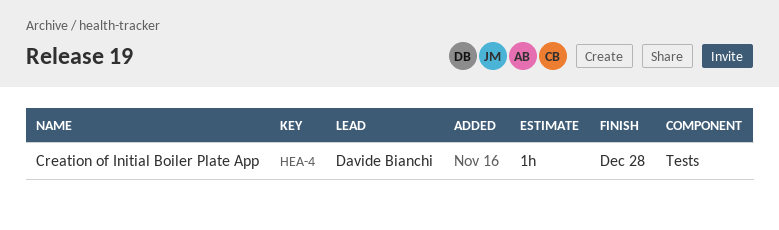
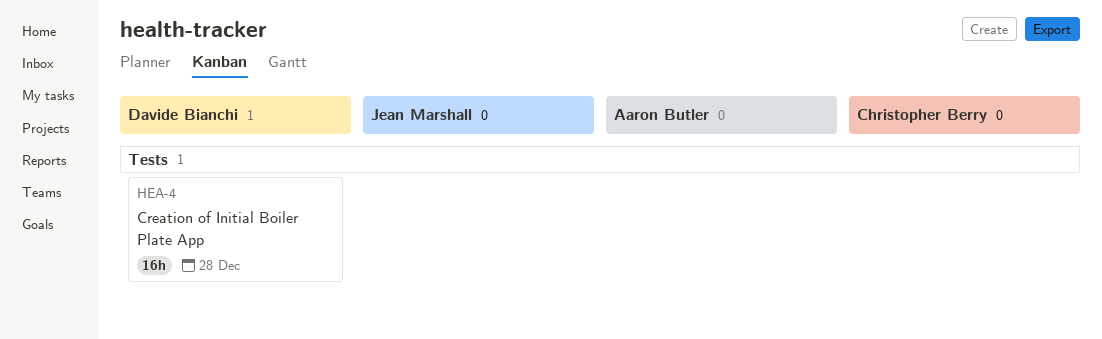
HEA-4, estimate: 1h -> 16h

